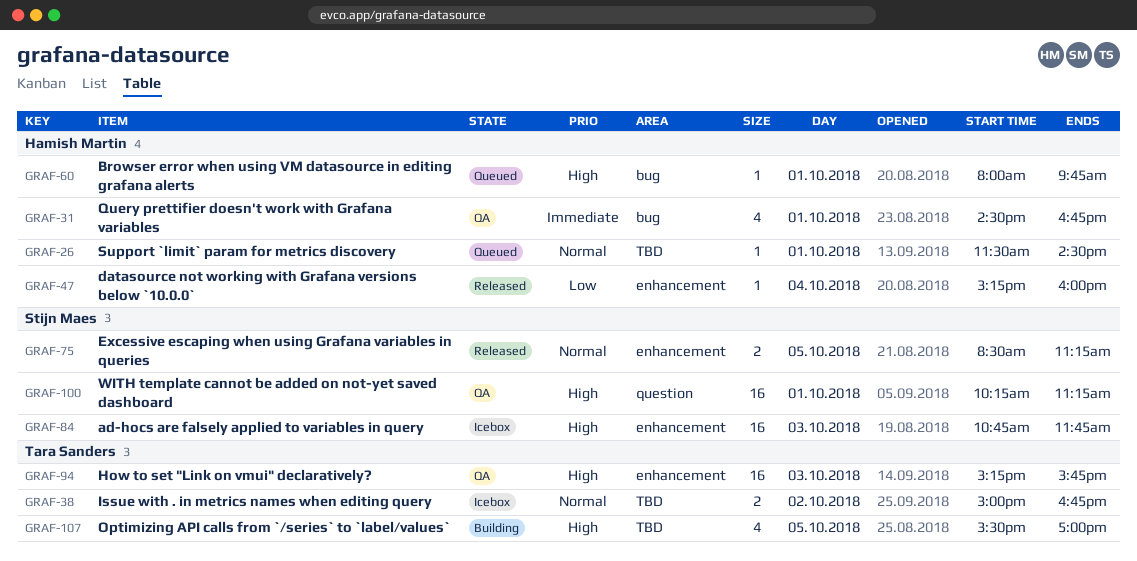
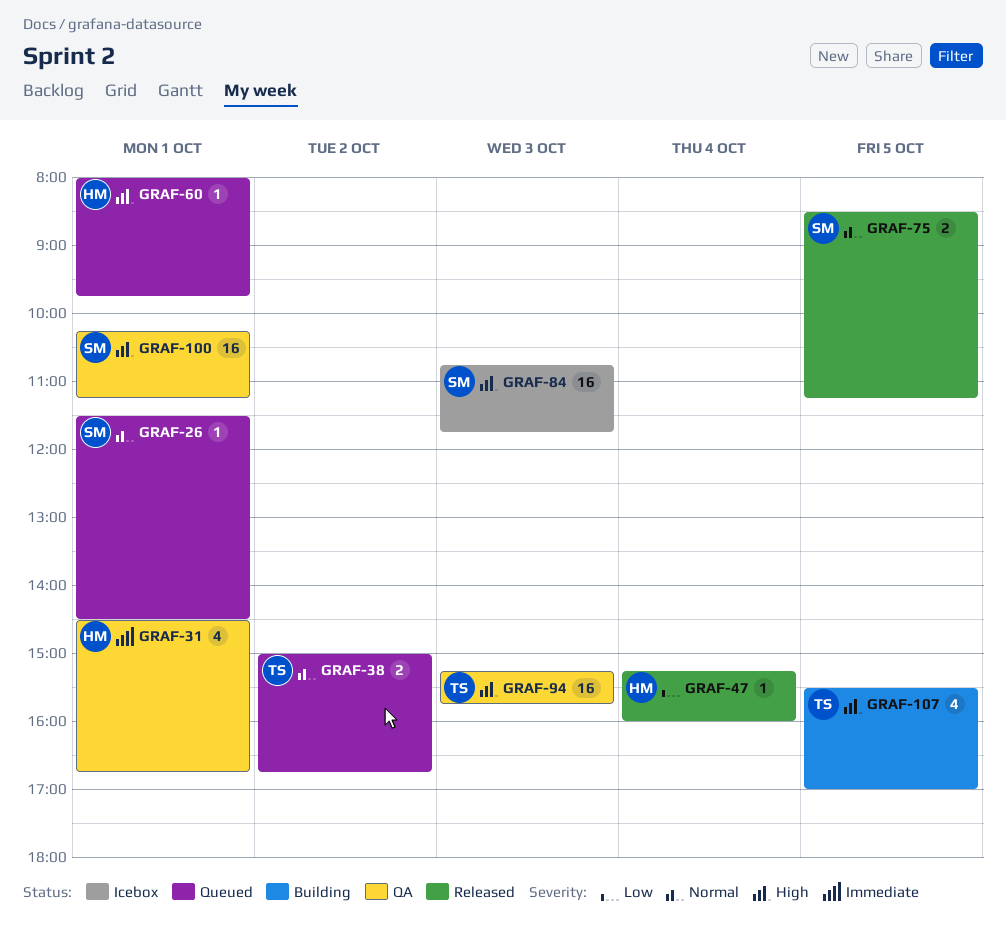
GRAF-26, owner: Hamish Martin -> Stijn Maes
GRAF-38, status: Icebox -> Queued

